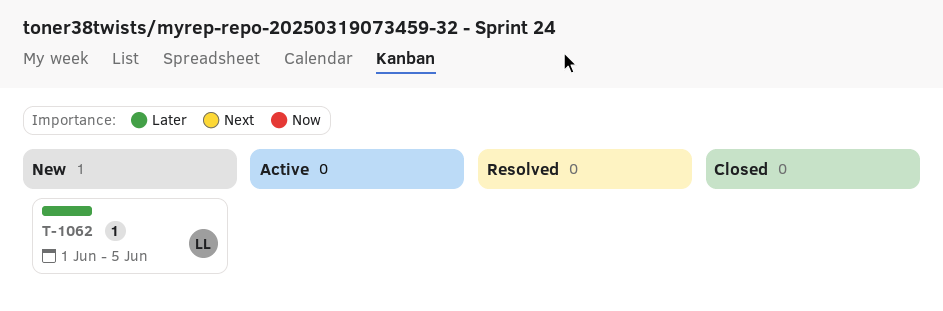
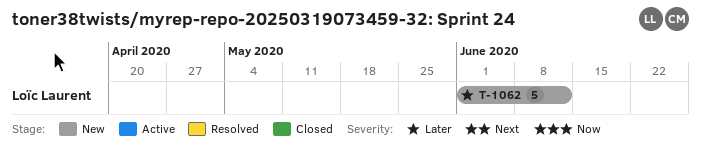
T-1062, estimate: 1 -> 5
T-1062, due: Jun 5 -> Jun 12

